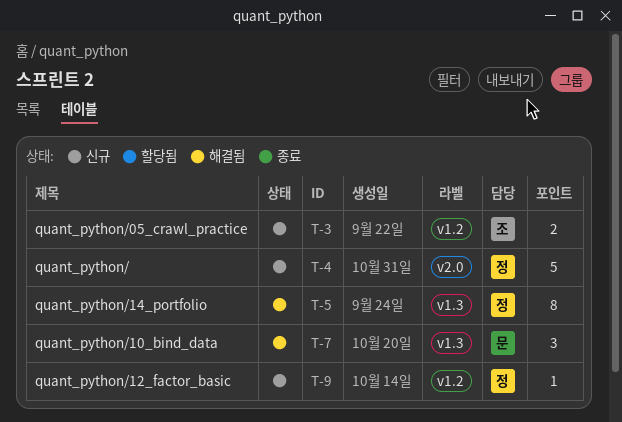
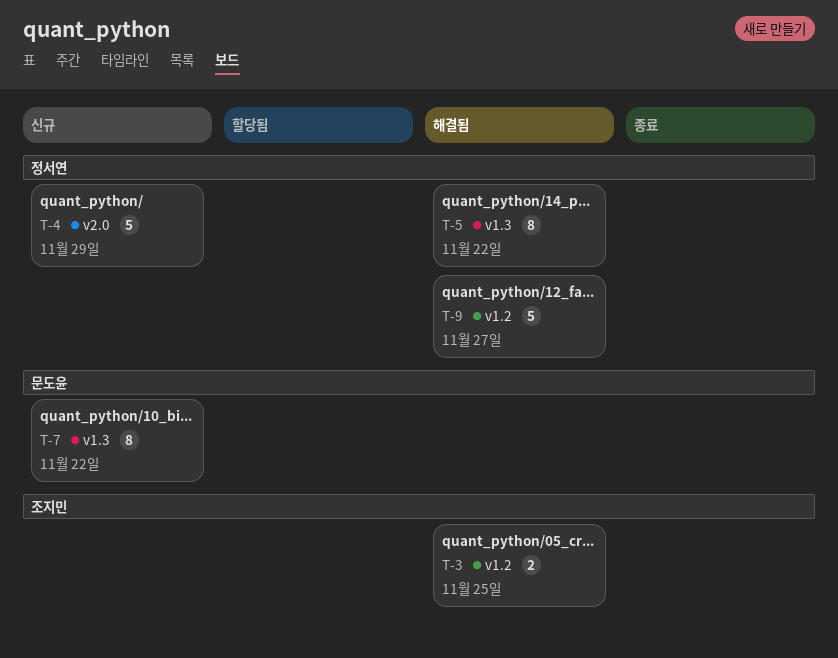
T-3, status: 신규 -> 해결됨
T-7, status: 해결됨 -> 신규
T-7, estimate: 3 -> 8
T-9, status: 신규 -> 해결됨
T-9, estimate: 1 -> 5

